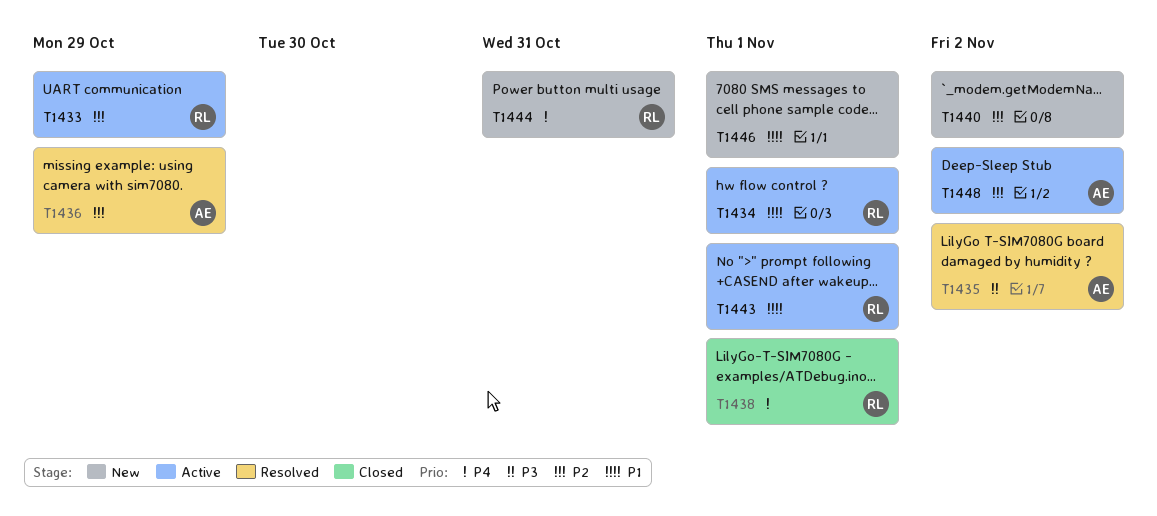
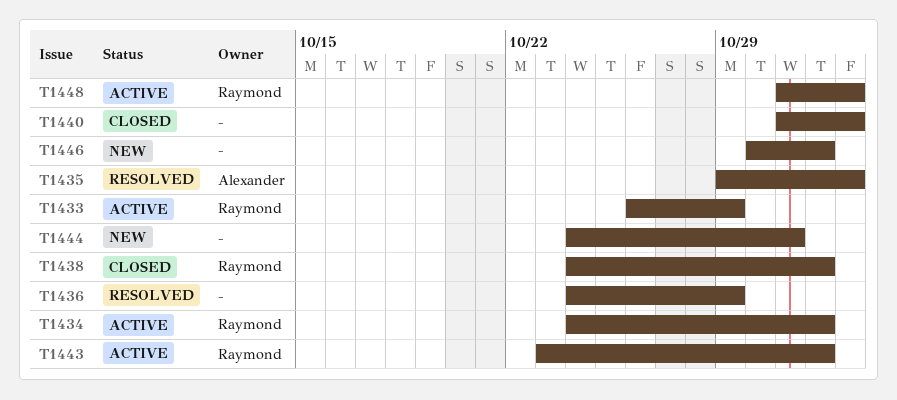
T1436, owner: Alexander -> none
T1440, status: New -> Closed
T1444, owner: Raymond -> none
T1448, owner: Alexander -> Raymond

